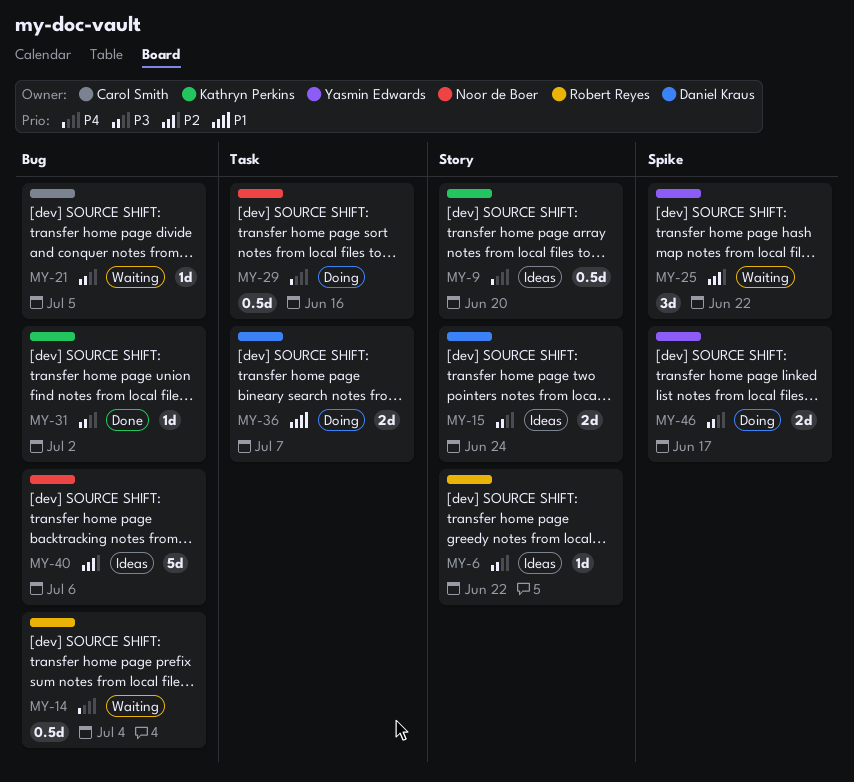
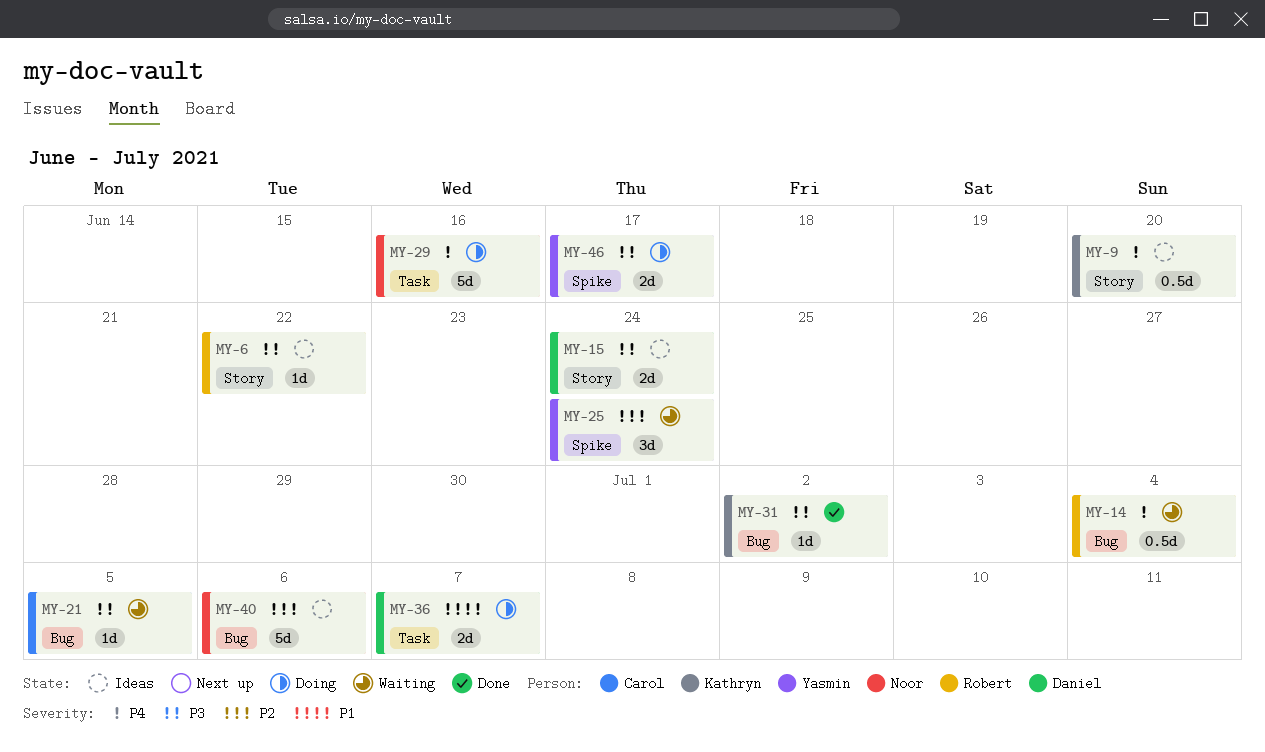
MY-25, due: Jun 22 -> Jun 24
MY-29, estimate: 0.5d -> 5d

